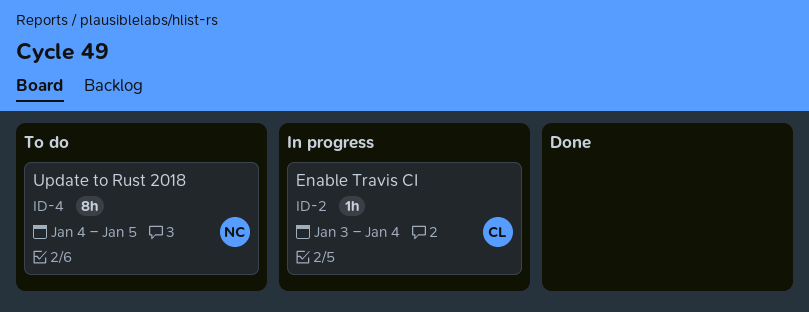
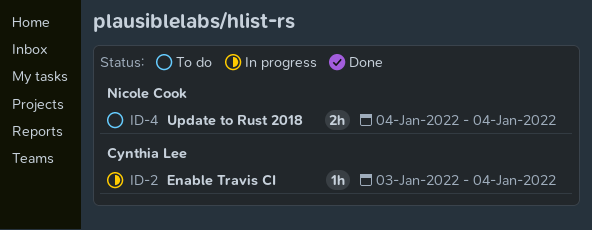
ID-4, estimate: 8h -> 2h
ID-4, due: Jan 5 -> Jan 4

